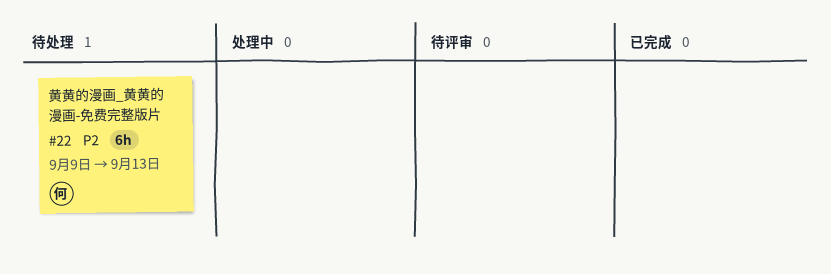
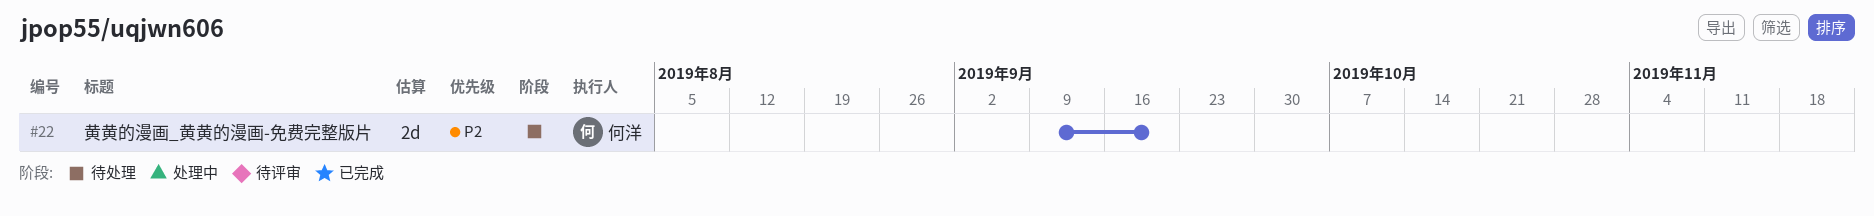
#22, estimate: 6h -> 2d
#22, due: Sep 13 -> Sep 20

